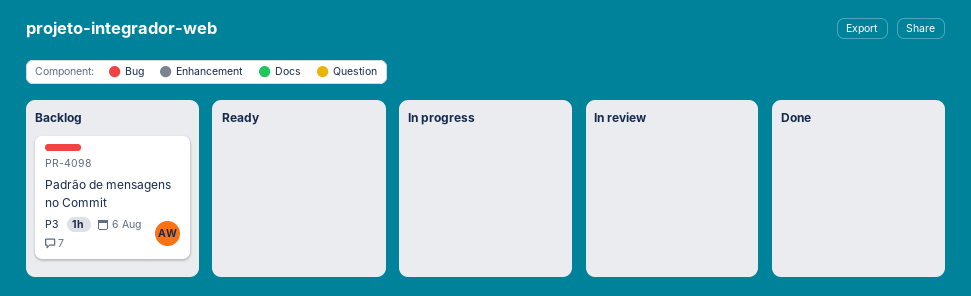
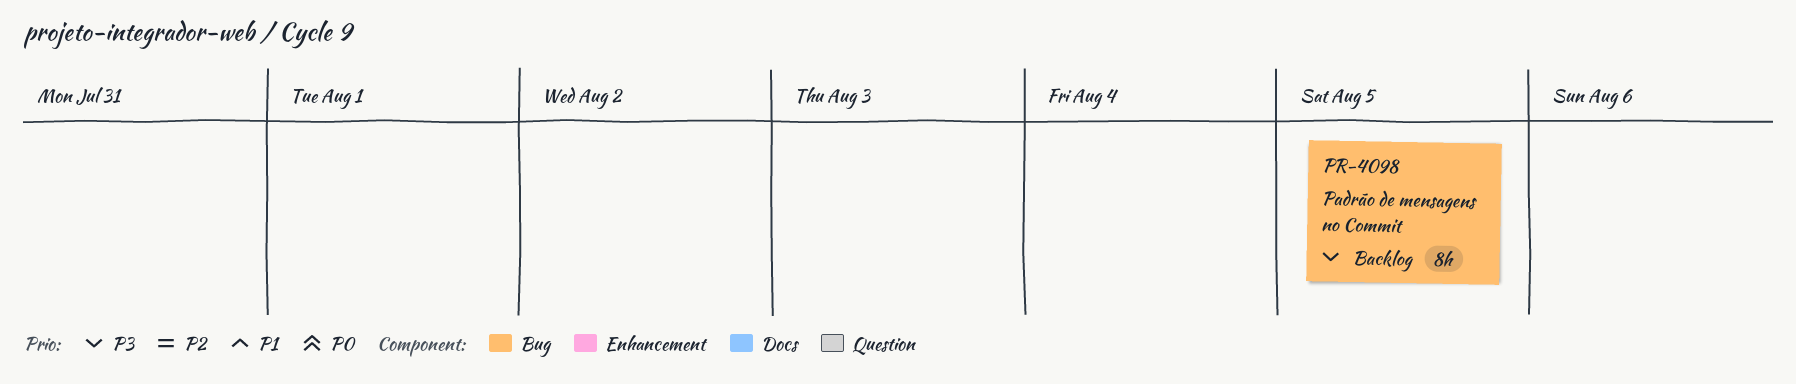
PR-4098, estimate: 1h -> 8h
PR-4098, due: Aug 6 -> Aug 5

